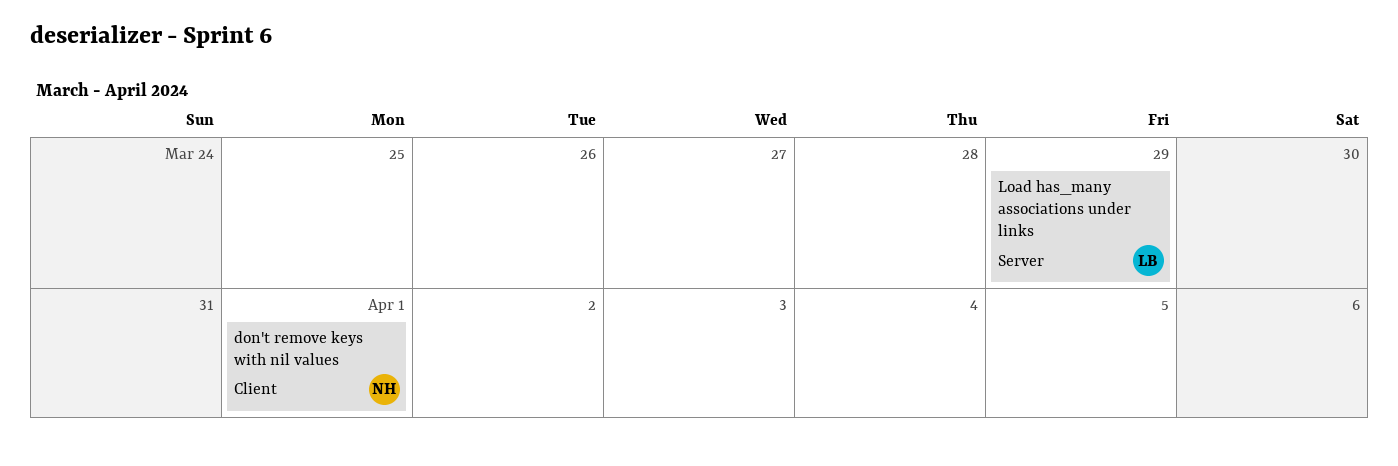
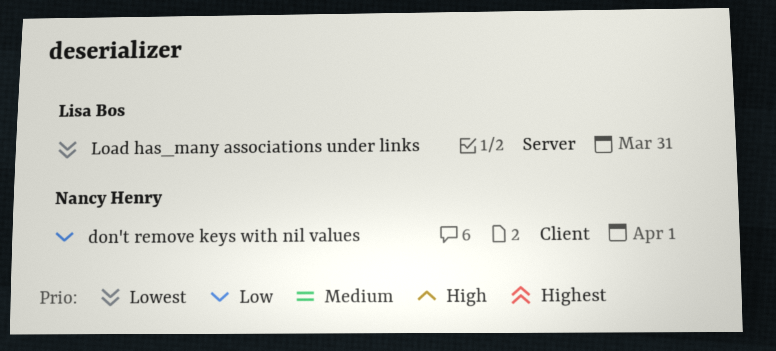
Load has_many associations under links, due: Mar 29 -> Mar 31

